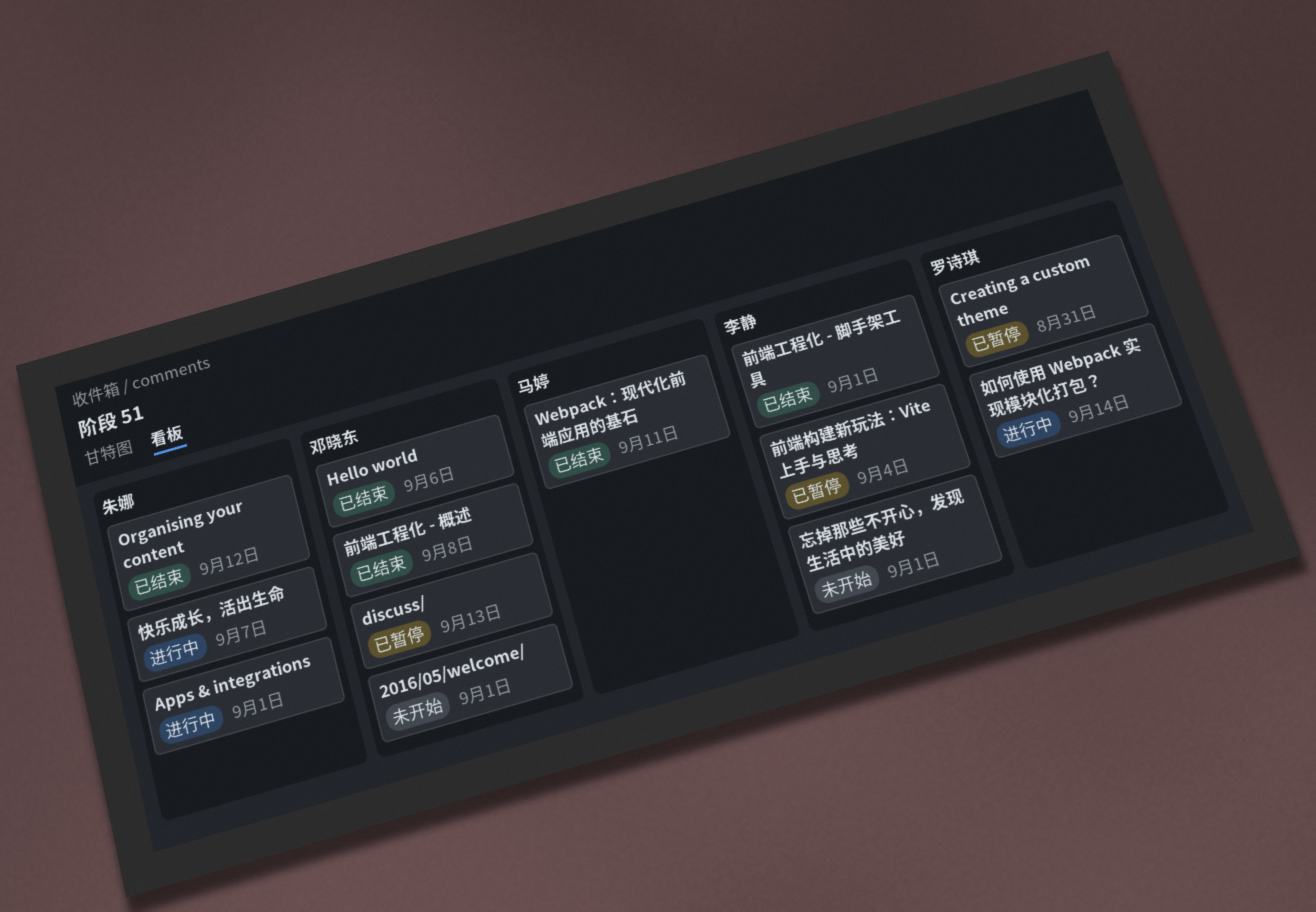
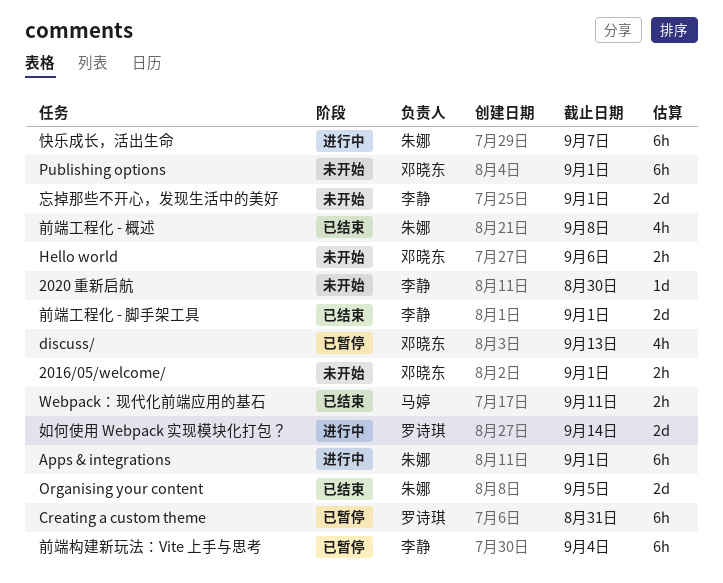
2020 重新启航: none -> present
Hello world, status: 已结束 -> 未开始
Organising your content, due: Sep 12 -> Sep 5
Publishing options: none -> present
前端工程化 - 概述, owner: 邓晓东 -> 朱娜

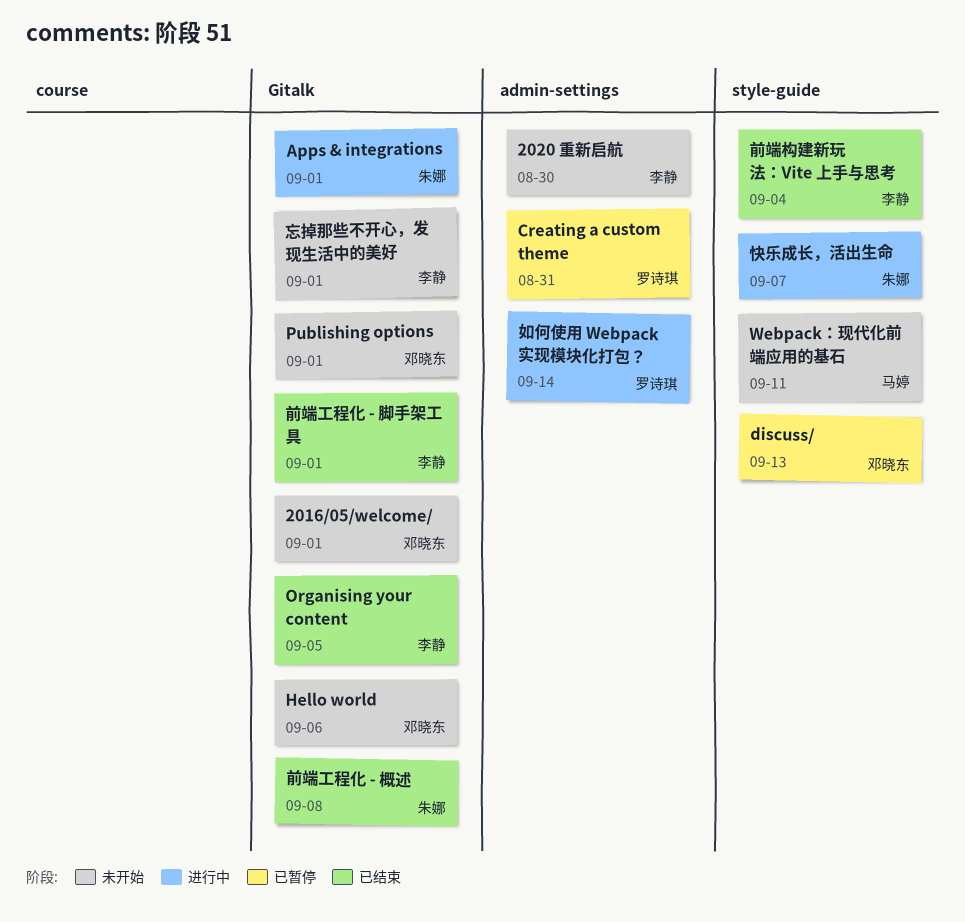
Organising your content, owner: 朱娜 -> 李静
Webpack：现代化前端应用的基石, status: 已结束 -> 未开始
前端构建新玩法：Vite 上手与思考, status: 已暂停 -> 已结束

